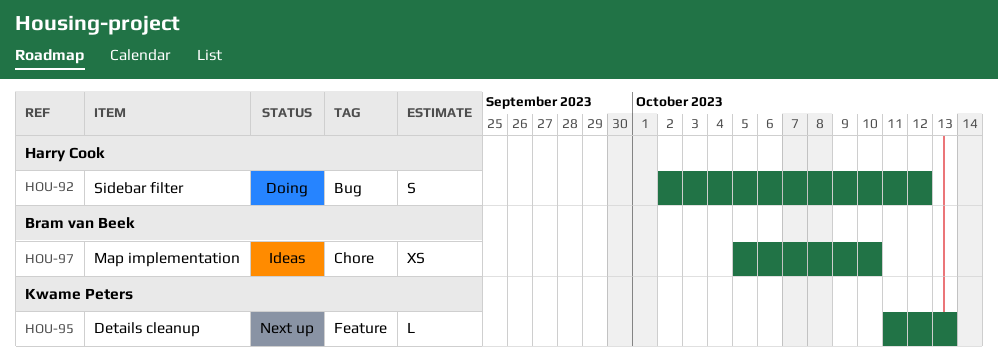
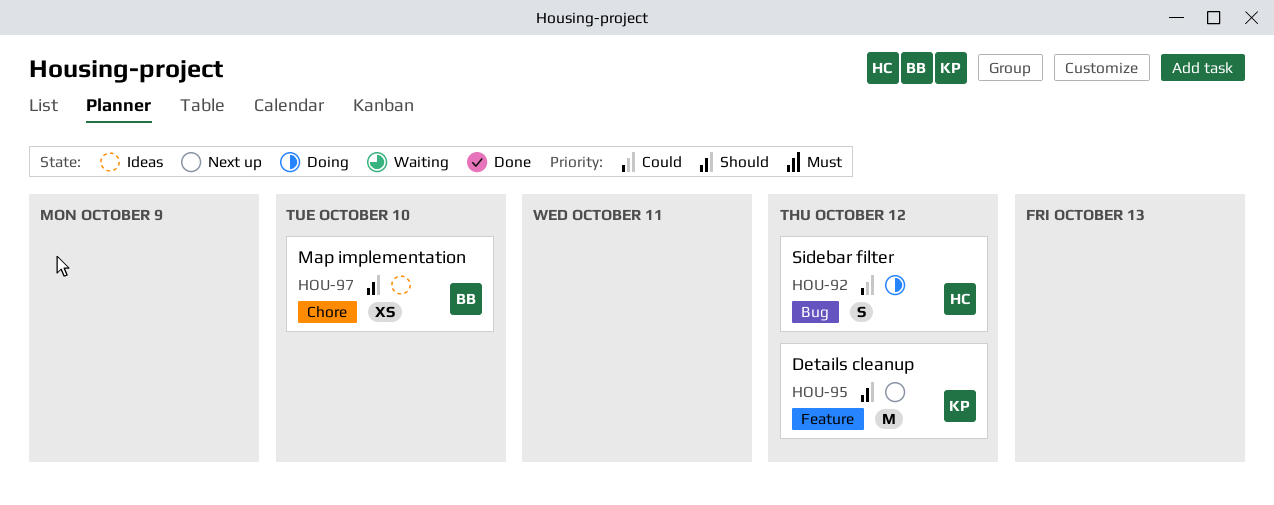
HOU-95, estimate: L -> M
HOU-95, due: Oct 13 -> Oct 12

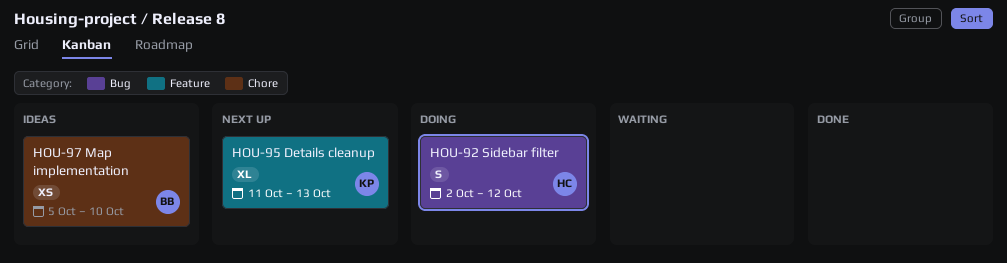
HOU-95, estimate: M -> XL
HOU-95, due: Oct 12 -> Oct 13

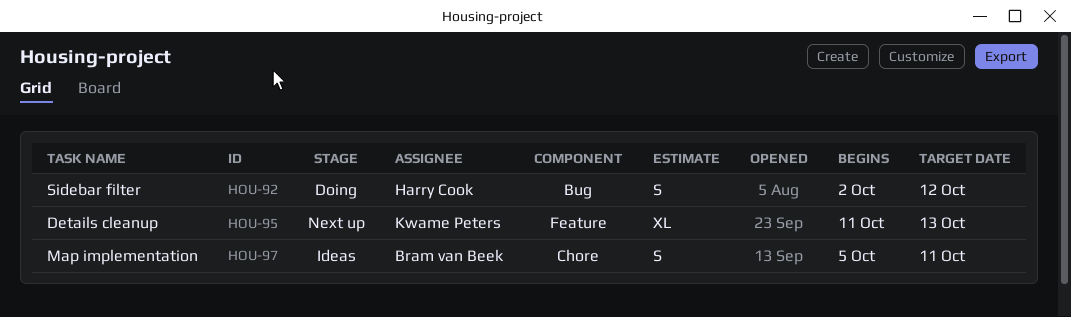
HOU-97, estimate: XS -> S
HOU-97, due: Oct 10 -> Oct 11

